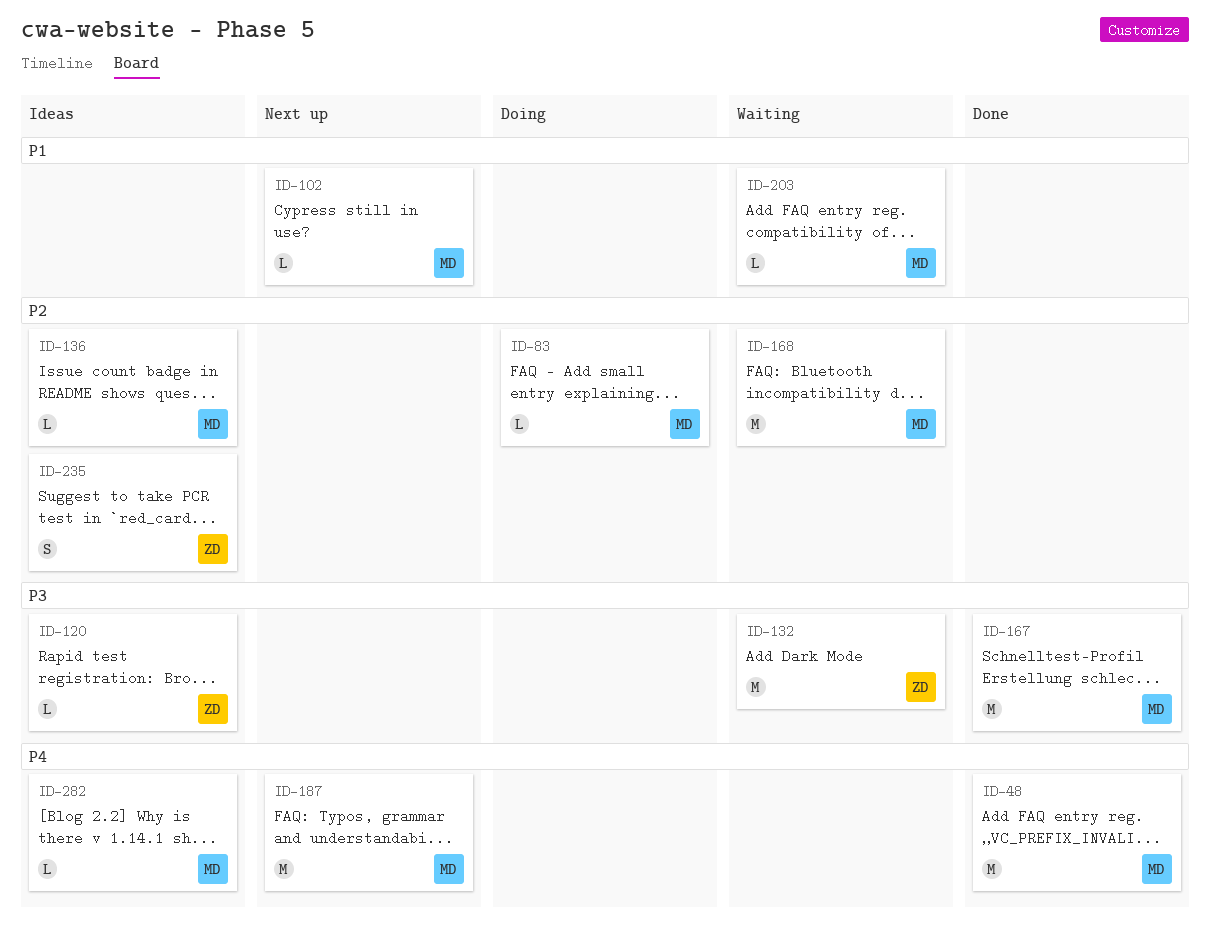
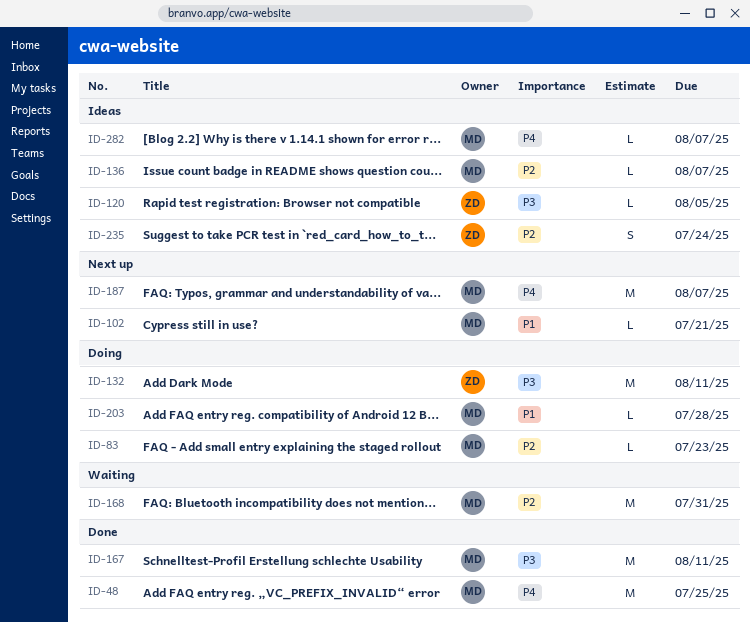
ID-132, status: Waiting -> Doing
ID-203, status: Waiting -> Doing

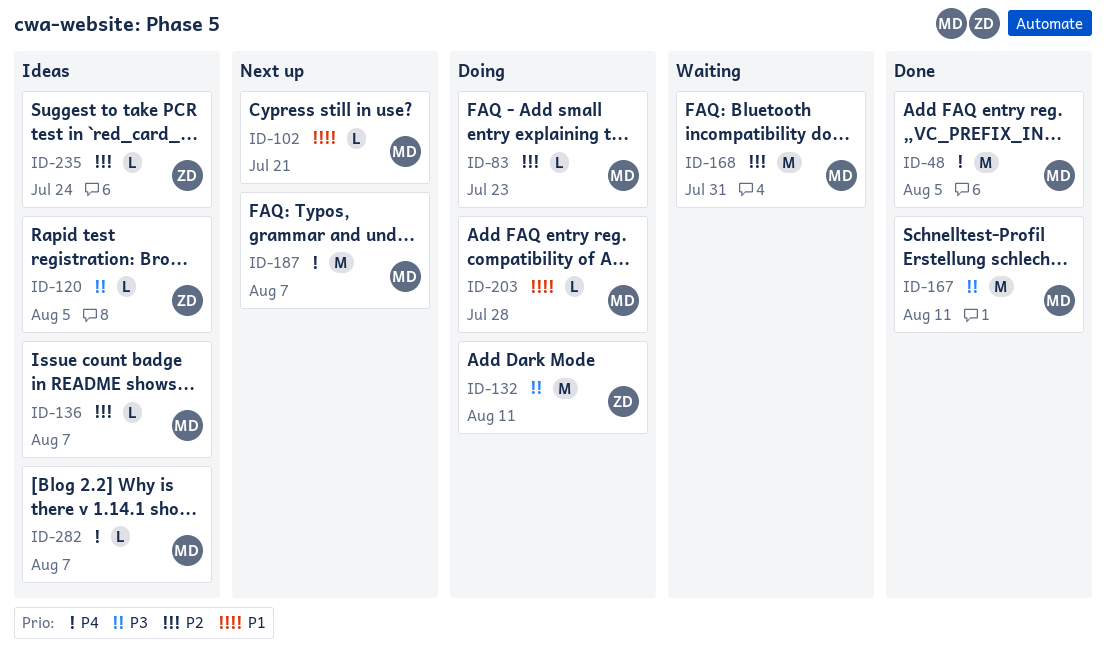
ID-48, due: Jul 25 -> Aug 5
ID-235, estimate: S -> L

